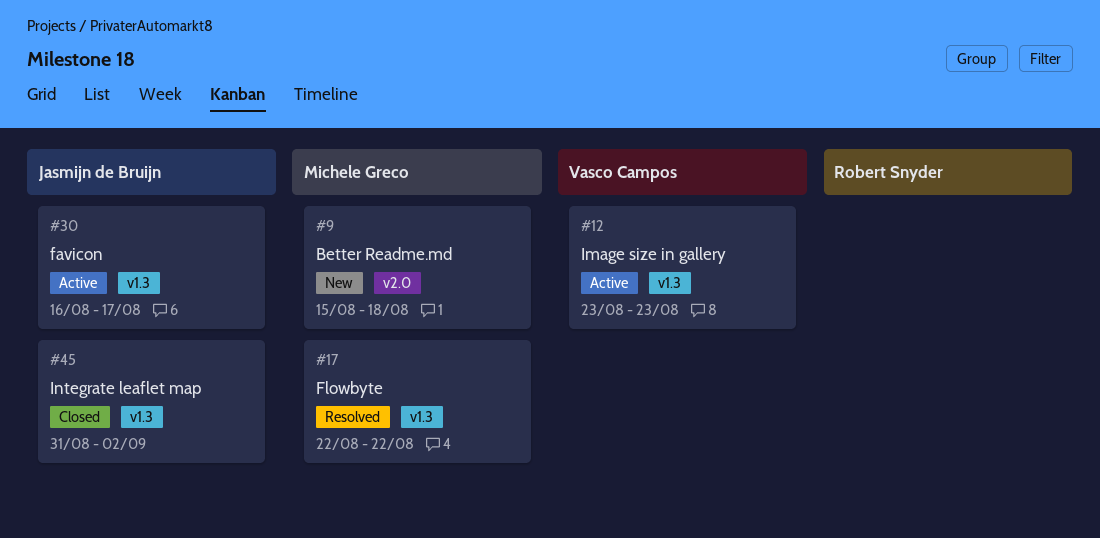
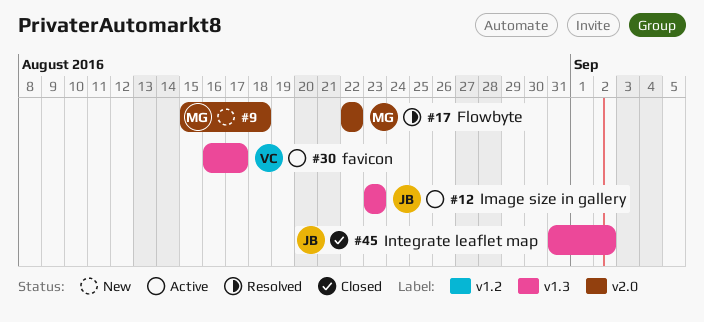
#12, owner: Vasco Campos -> Jasmijn de Bruijn
#17, label: v1.3 -> v2.0
#30, owner: Jasmijn de Bruijn -> Vasco Campos

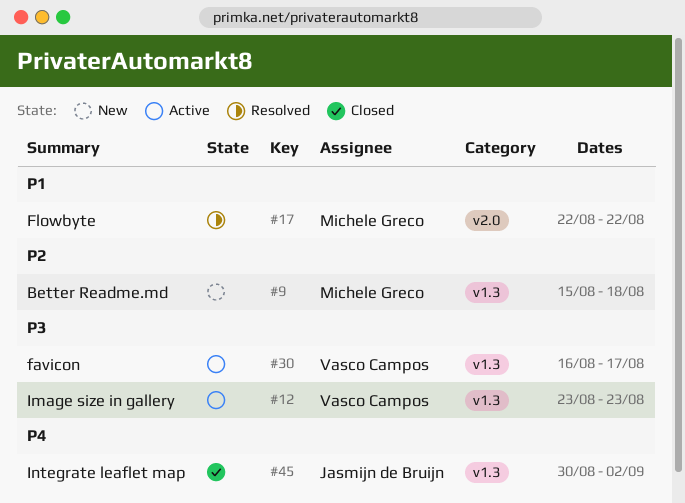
#9, label: v2.0 -> v1.3
#12, owner: Jasmijn de Bruijn -> Vasco Campos
#45, start: Aug 31 -> Aug 30

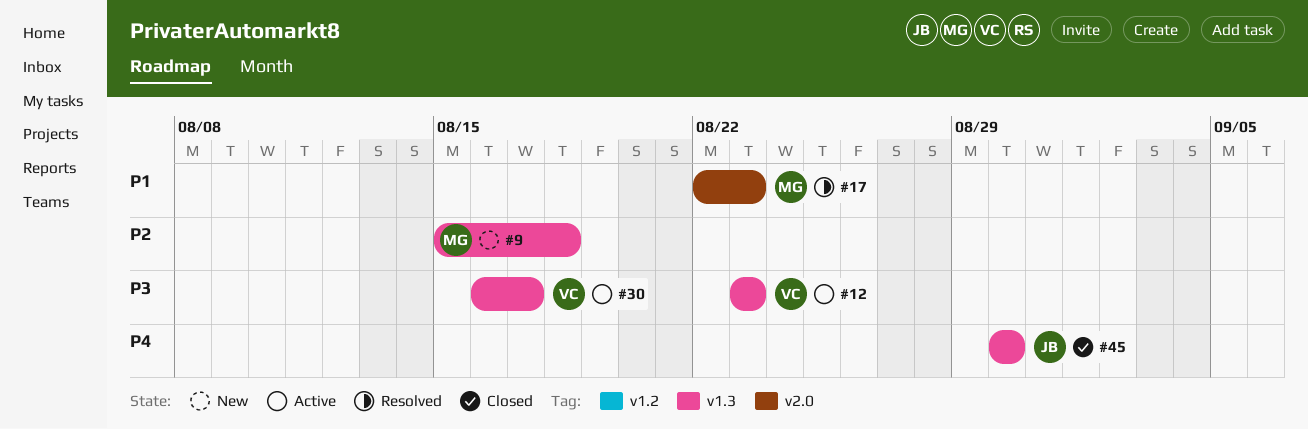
#17, due: Aug 22 -> Aug 23
#45, due: Sep 2 -> Aug 30

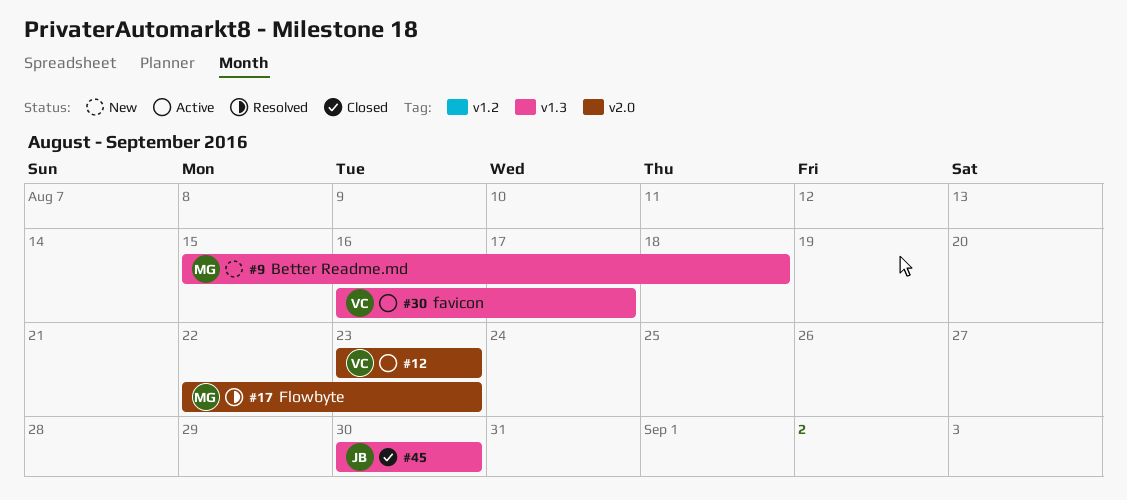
#12, label: v1.3 -> v2.0

